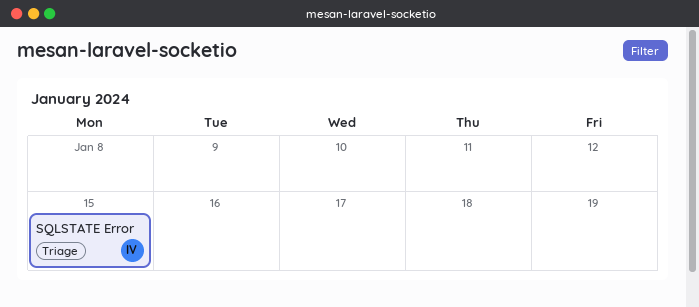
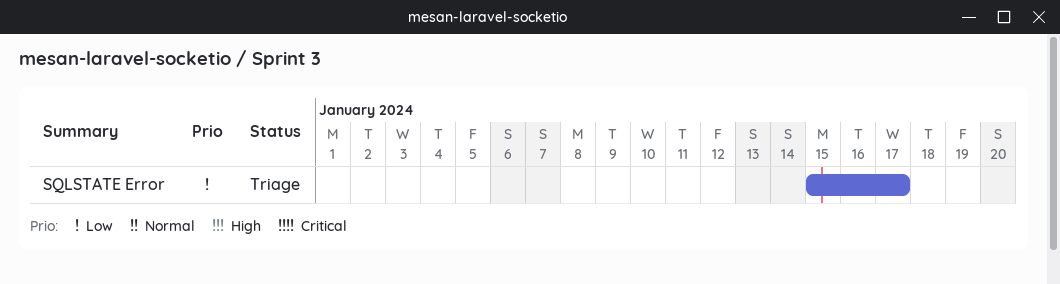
SQLSTATE Error, due: Jan 15 -> Jan 17

